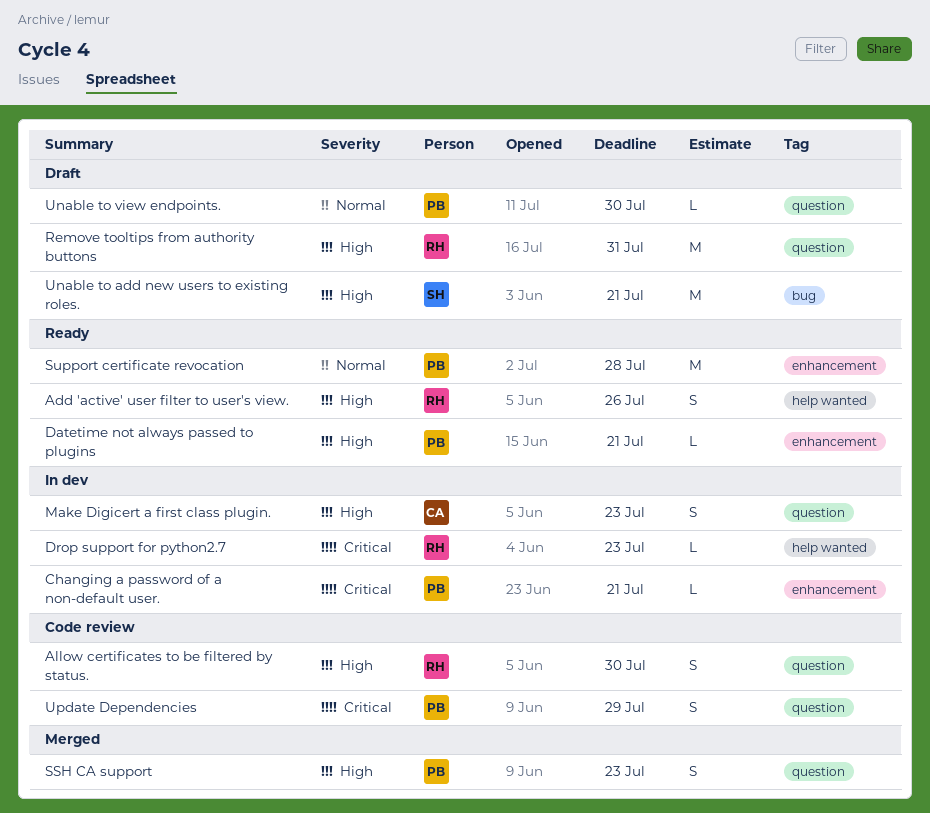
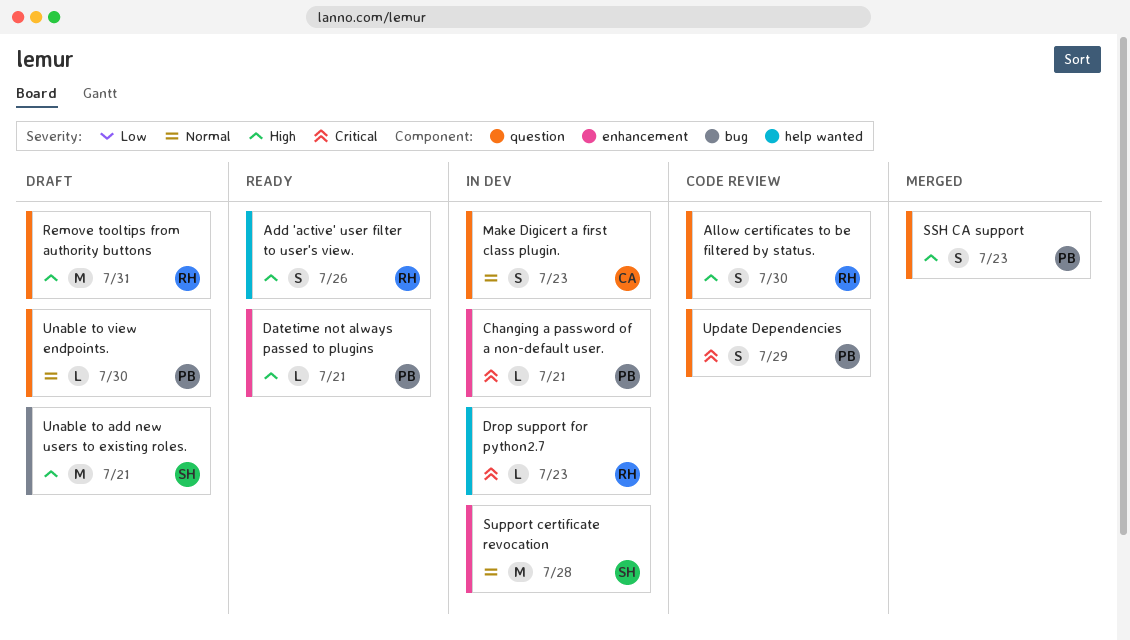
Make Digicert a first class plugin., priority: High -> Normal
Support certificate revocation, status: Ready -> In dev
Support certificate revocation, owner: PB -> SH

